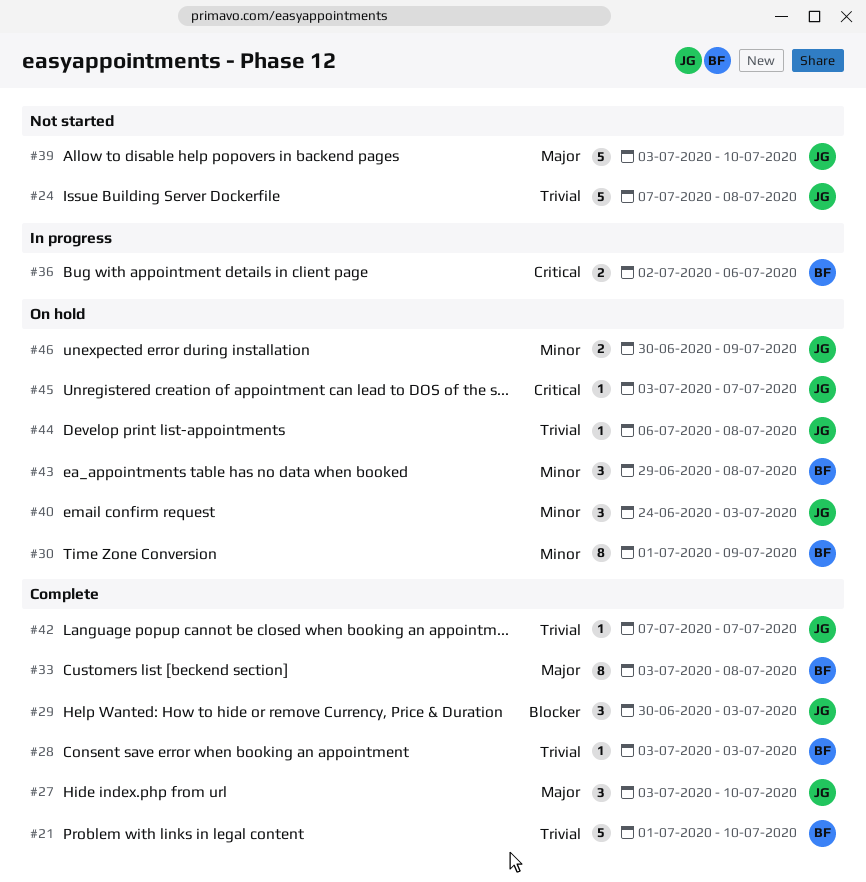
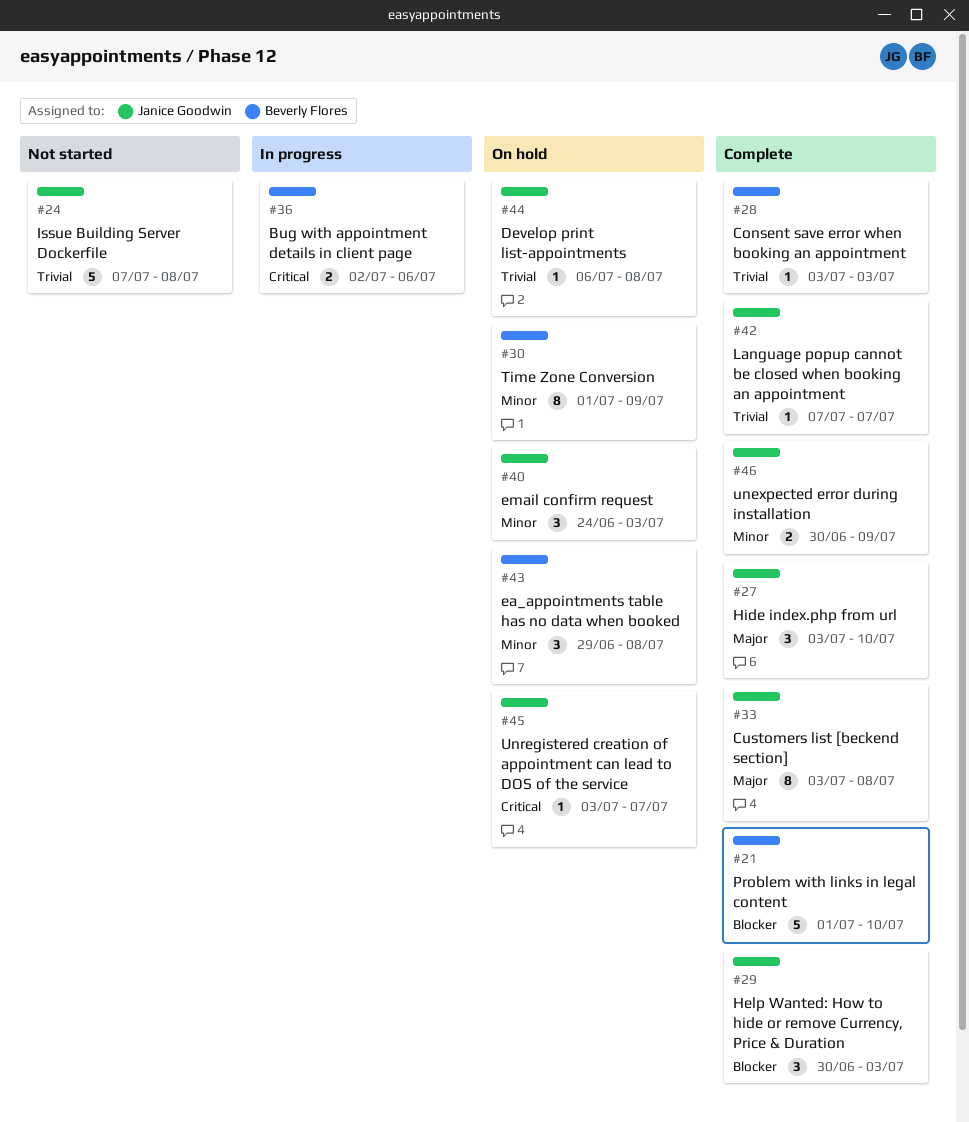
#21, priority: Trivial -> Blocker
#33, owner: Beverly Flores -> Janice Goodwin
#39: present -> none
#46, status: On hold -> Complete

